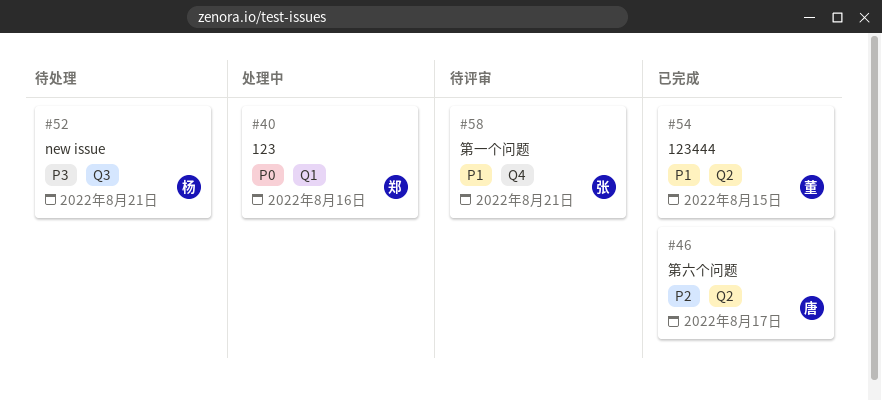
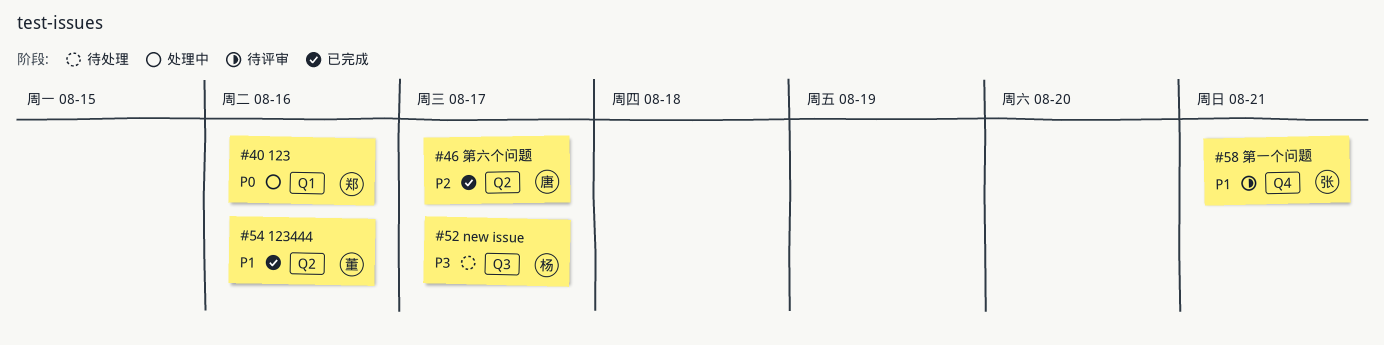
#52, due: Aug 21 -> Aug 17
#54, due: Aug 15 -> Aug 16

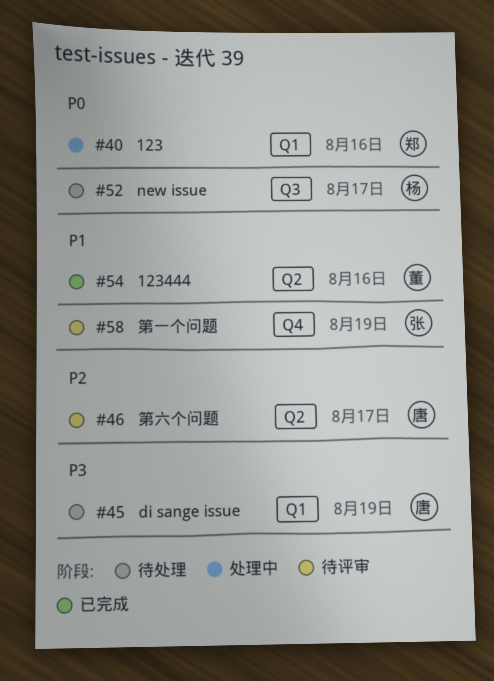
#45: none -> present
#46, status: 已完成 -> 待评审
#52, priority: P3 -> P0
#58, due: Aug 21 -> Aug 19

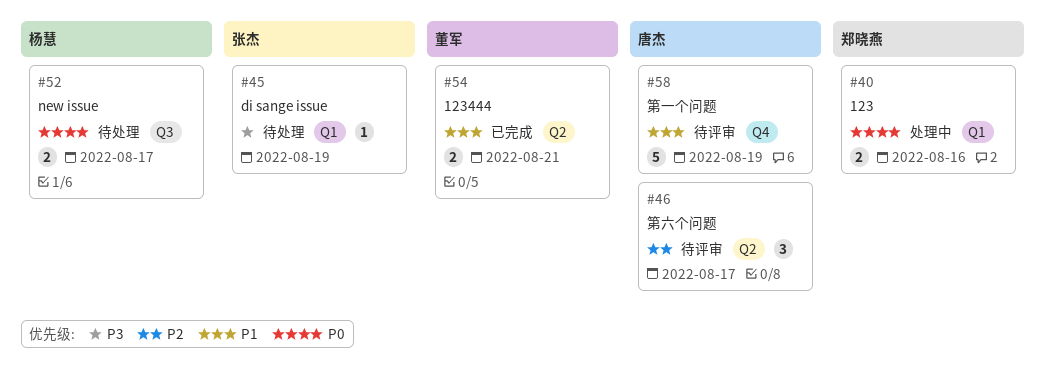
#45, owner: 唐杰 -> 张杰
#54, due: Aug 16 -> Aug 21
#58, owner: 张杰 -> 唐杰

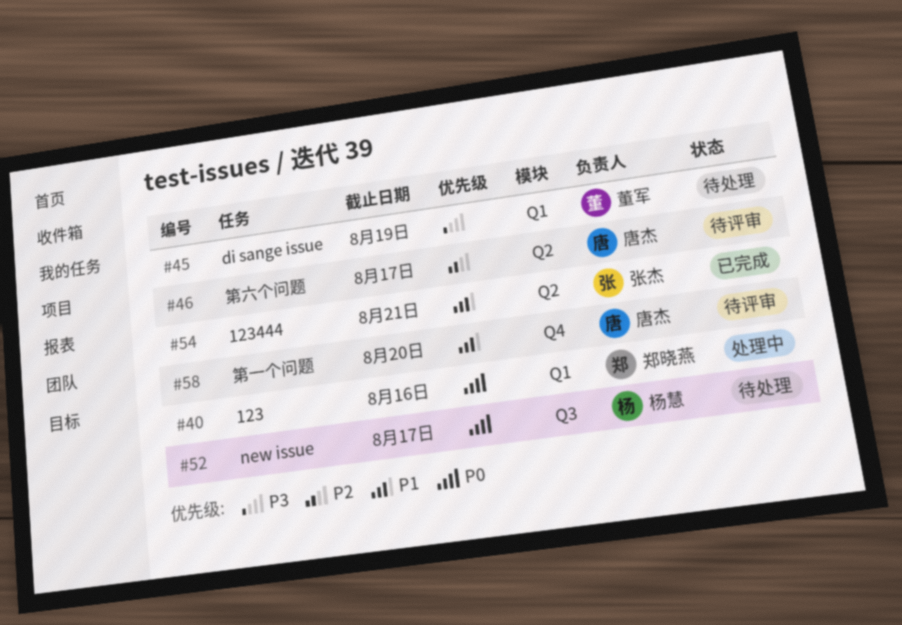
#45, owner: 张杰 -> 董军
#54, owner: 董军 -> 张杰
#58, due: Aug 19 -> Aug 20

